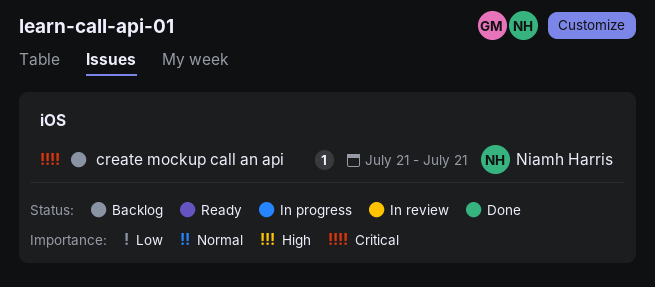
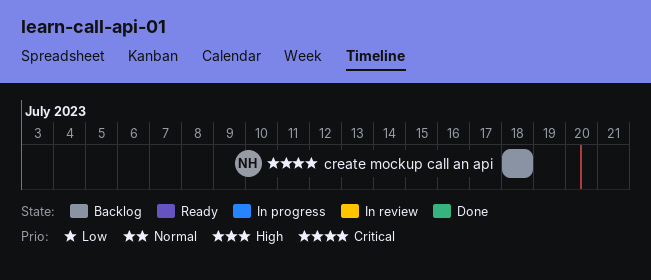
create mockup call an api, start: Jul 21 -> Jul 18
create mockup call an api, due: Jul 21 -> Jul 18

